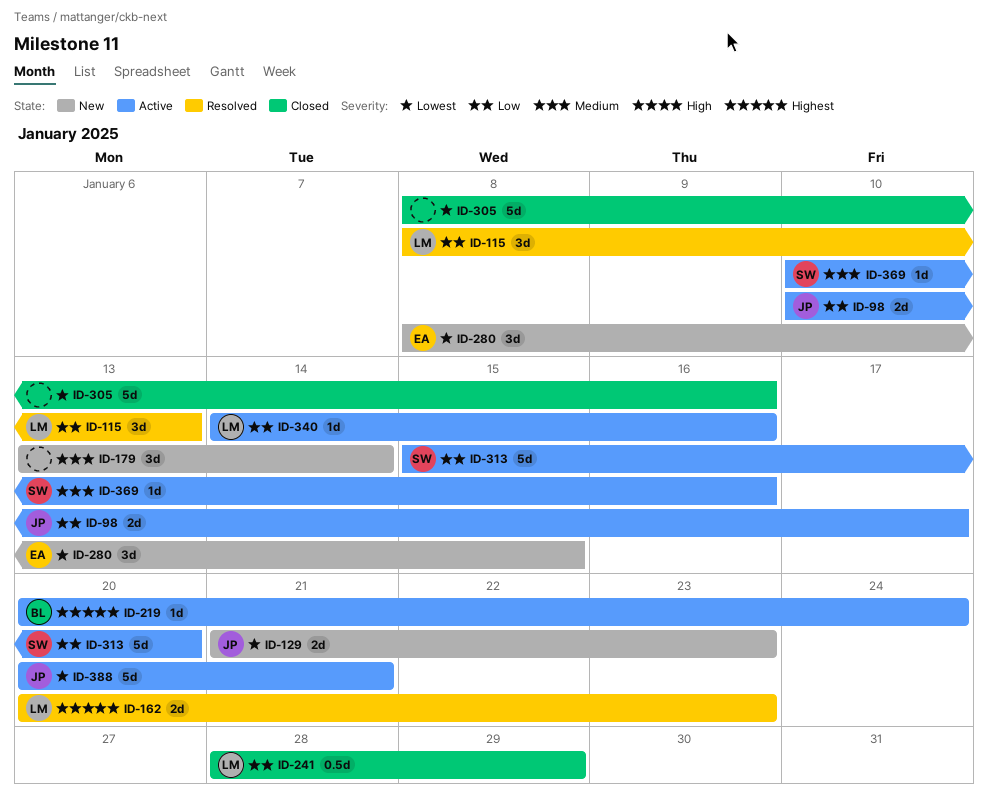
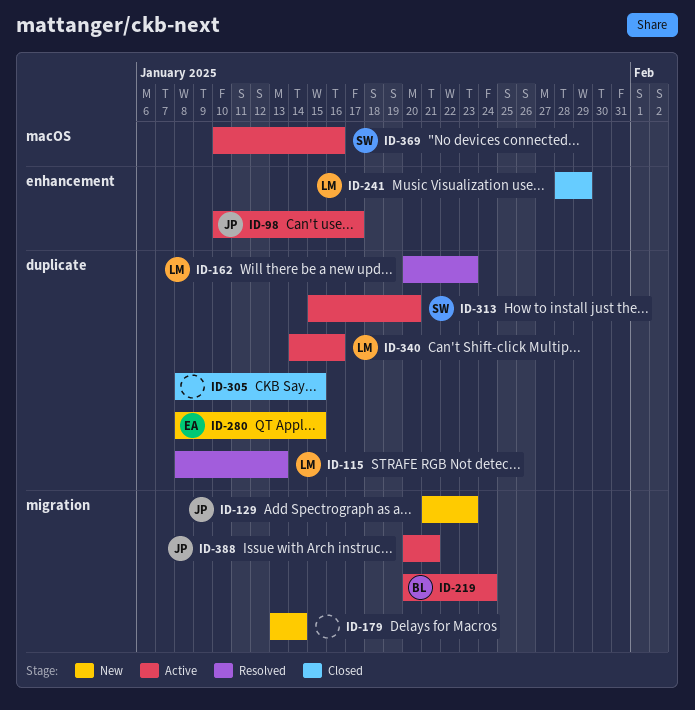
ID-305, due: Jan 16 -> Jan 15

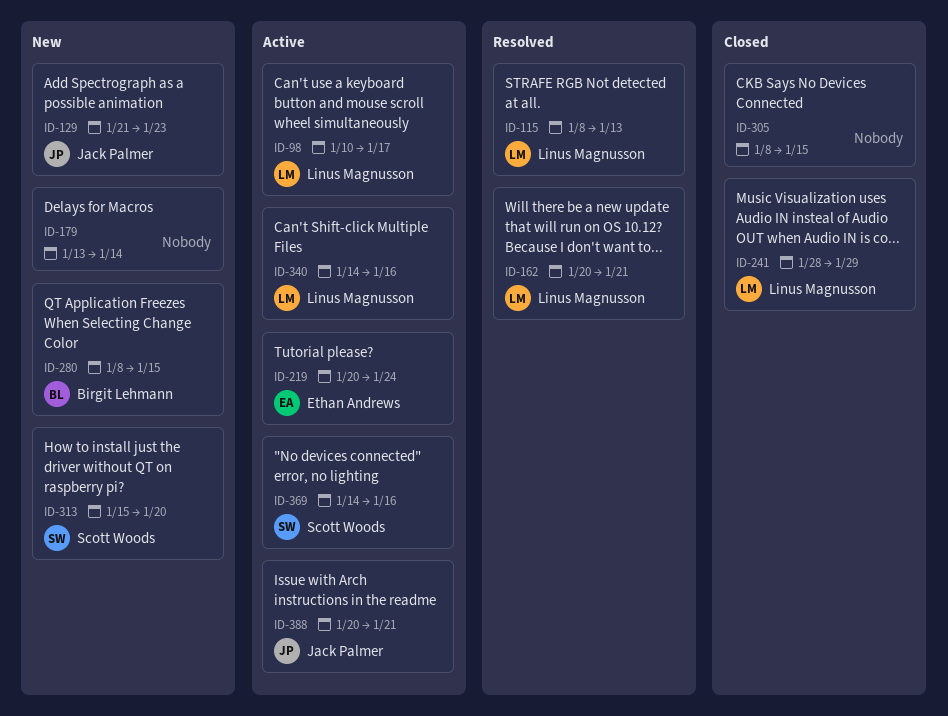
ID-98, owner: Jack Palmer -> Linus Magnusson
ID-162, due: Jan 23 -> Jan 21
ID-219, owner: Birgit Lehmann -> Ethan Andrews
ID-280, owner: Ethan Andrews -> Birgit Lehmann
ID-313, status: Active -> New
ID-369, start: Jan 10 -> Jan 14

